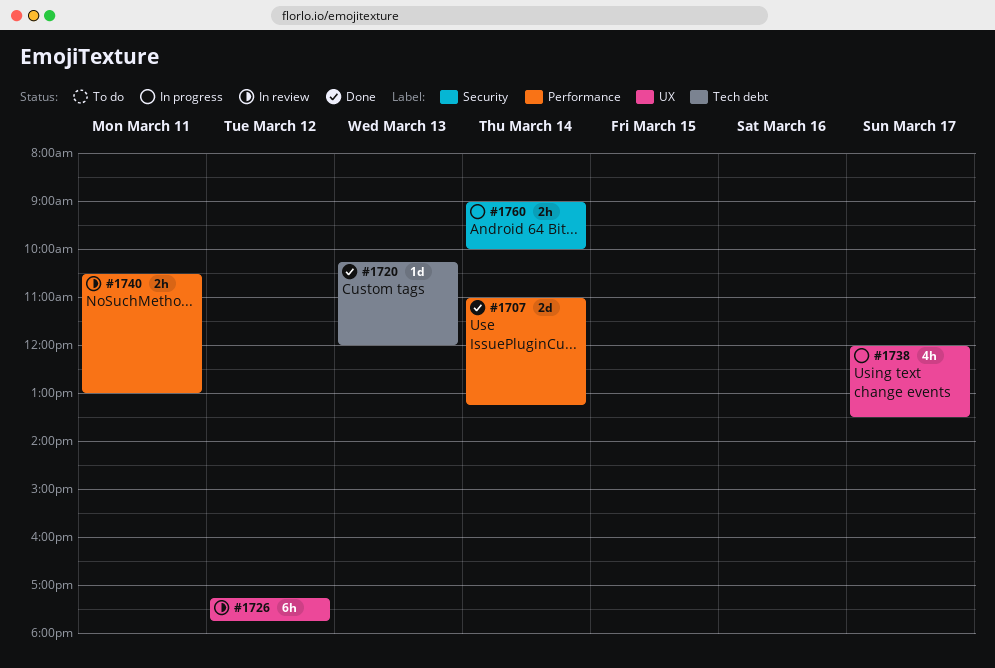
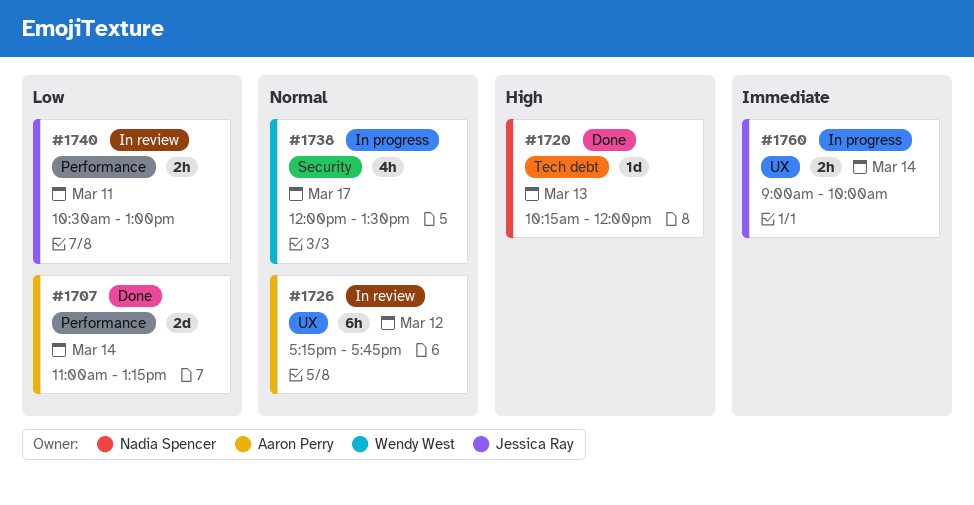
#1738, label: UX -> Security
#1760, label: Security -> UX

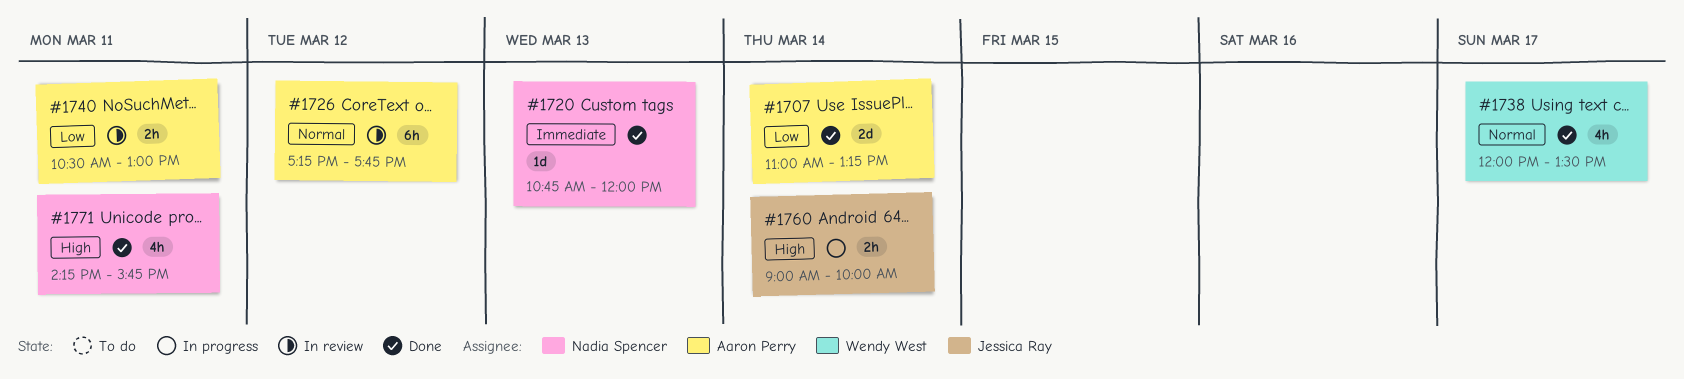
#1720, priority: High -> Immediate
#1720, begins: 10:15 -> 10:45
#1738, status: In progress -> Done
#1740, owner: Jessica Ray -> Aaron Perry
#1760, priority: Immediate -> High
#1771: none -> present

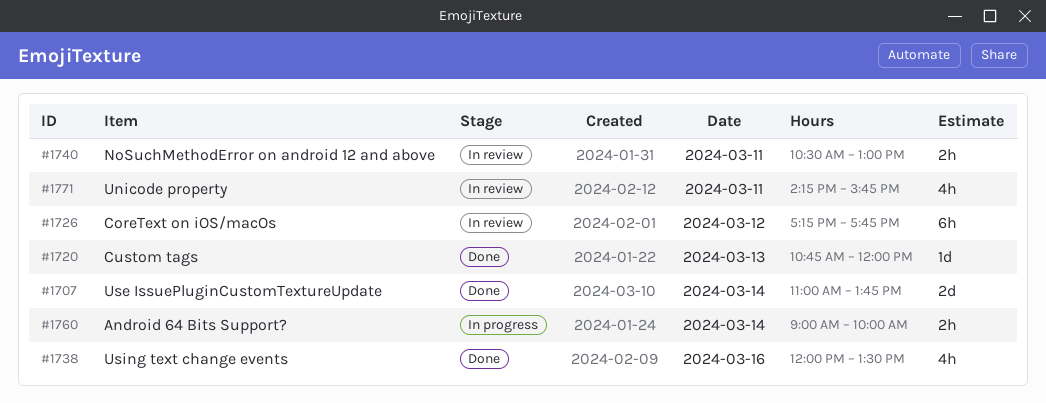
#1707, ends: 13:15 -> 13:45
#1738, day: Mar 17 -> Mar 16
#1771, status: Done -> In review

